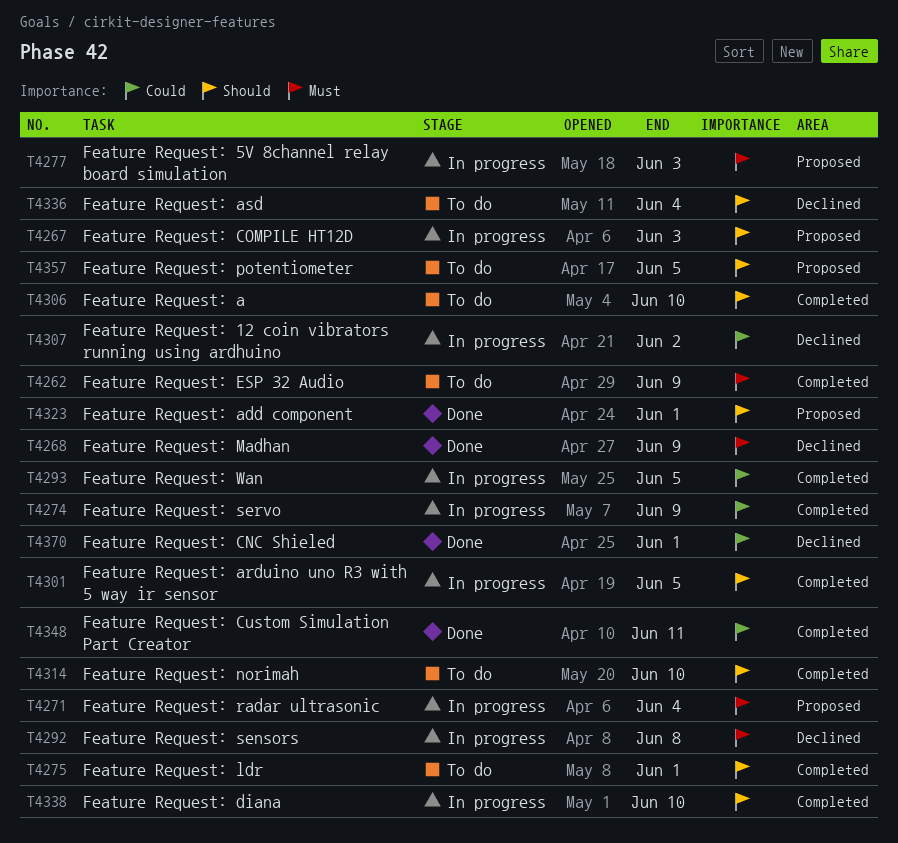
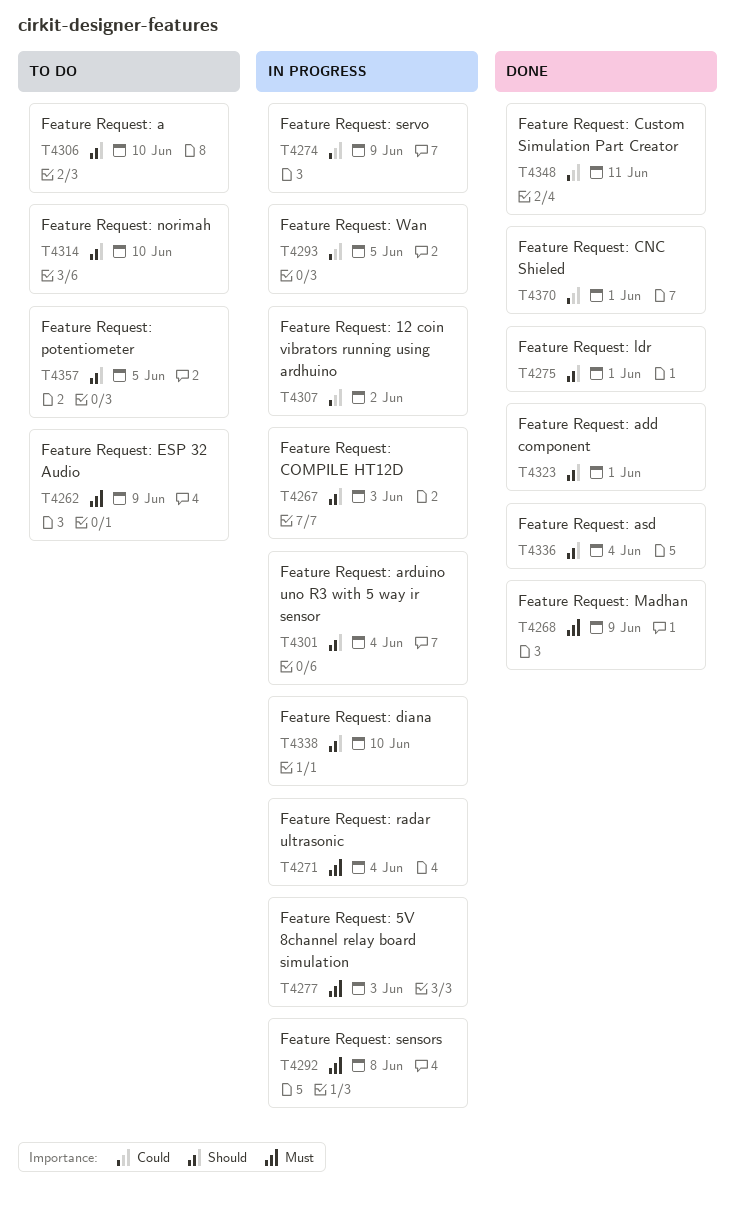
T4275, status: To do -> Done
T4301, due: Jun 5 -> Jun 4
T4336, status: To do -> Done

